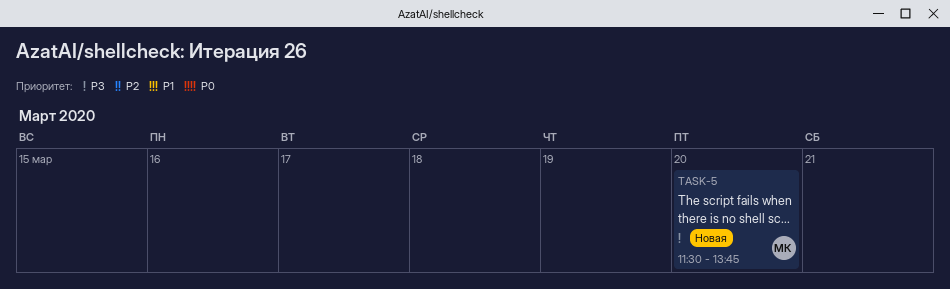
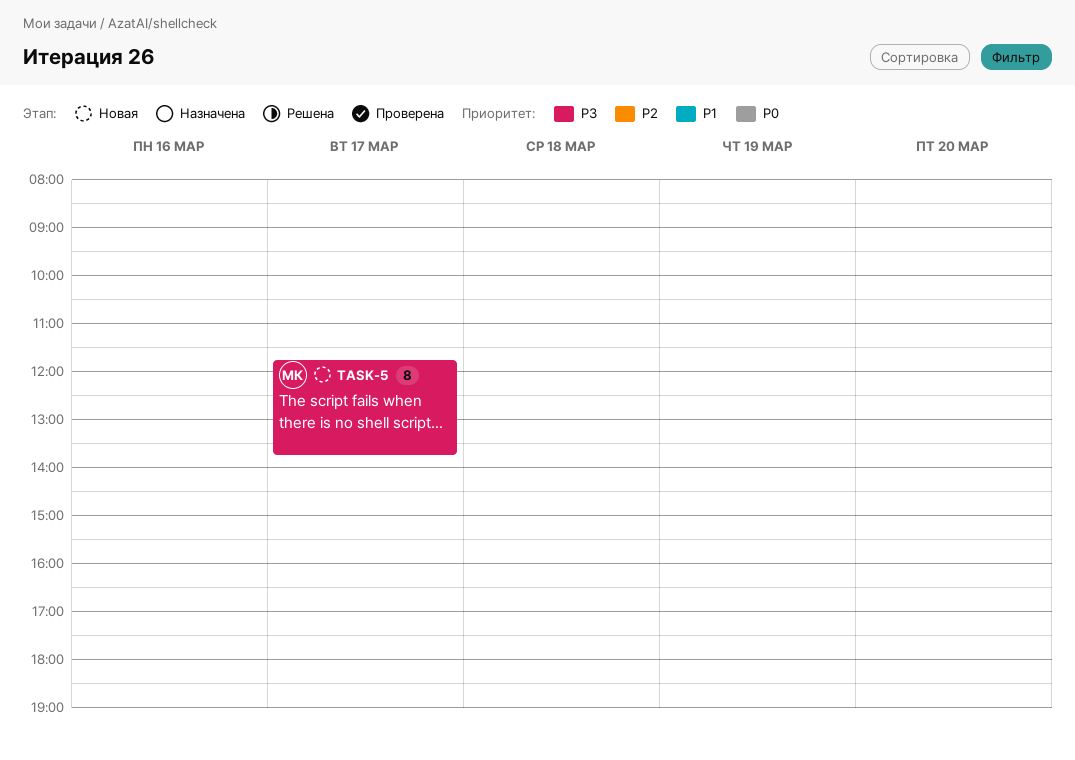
TASK-5, day: Mar 20 -> Mar 17
TASK-5, begins: 11:30 -> 11:45

